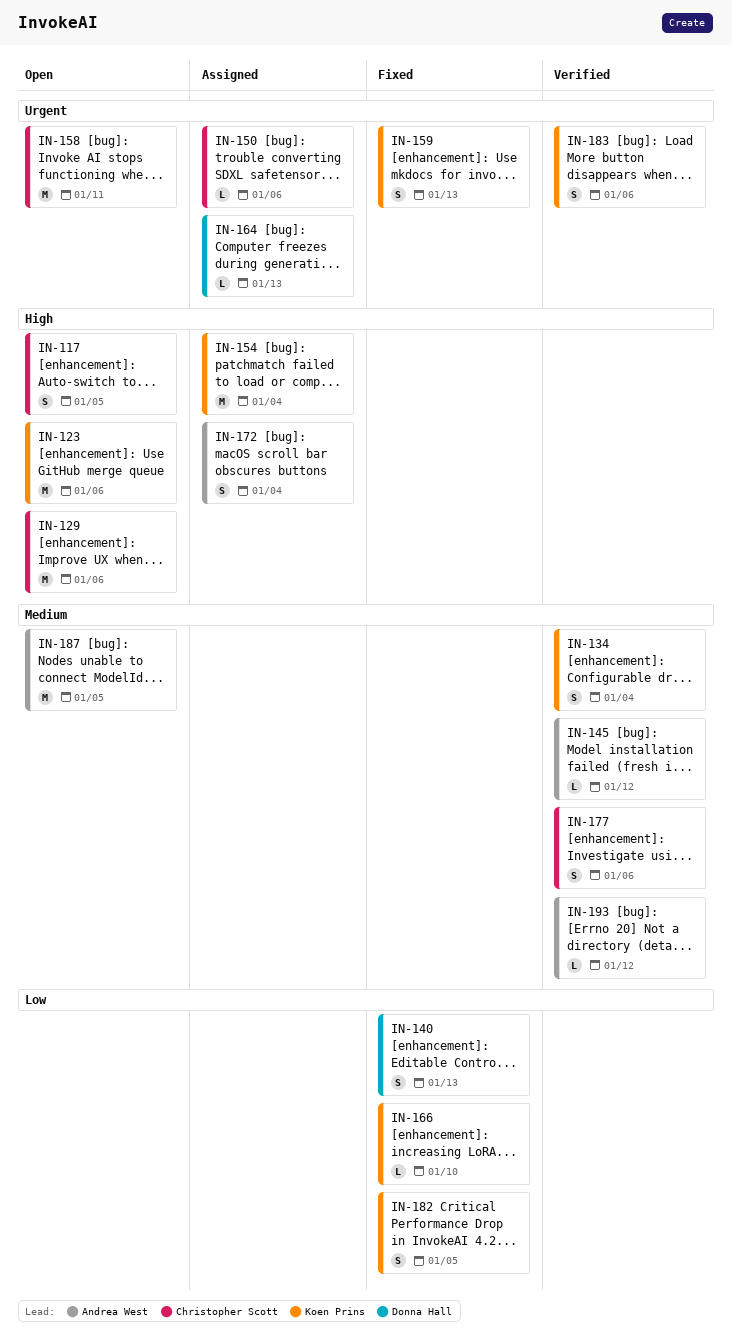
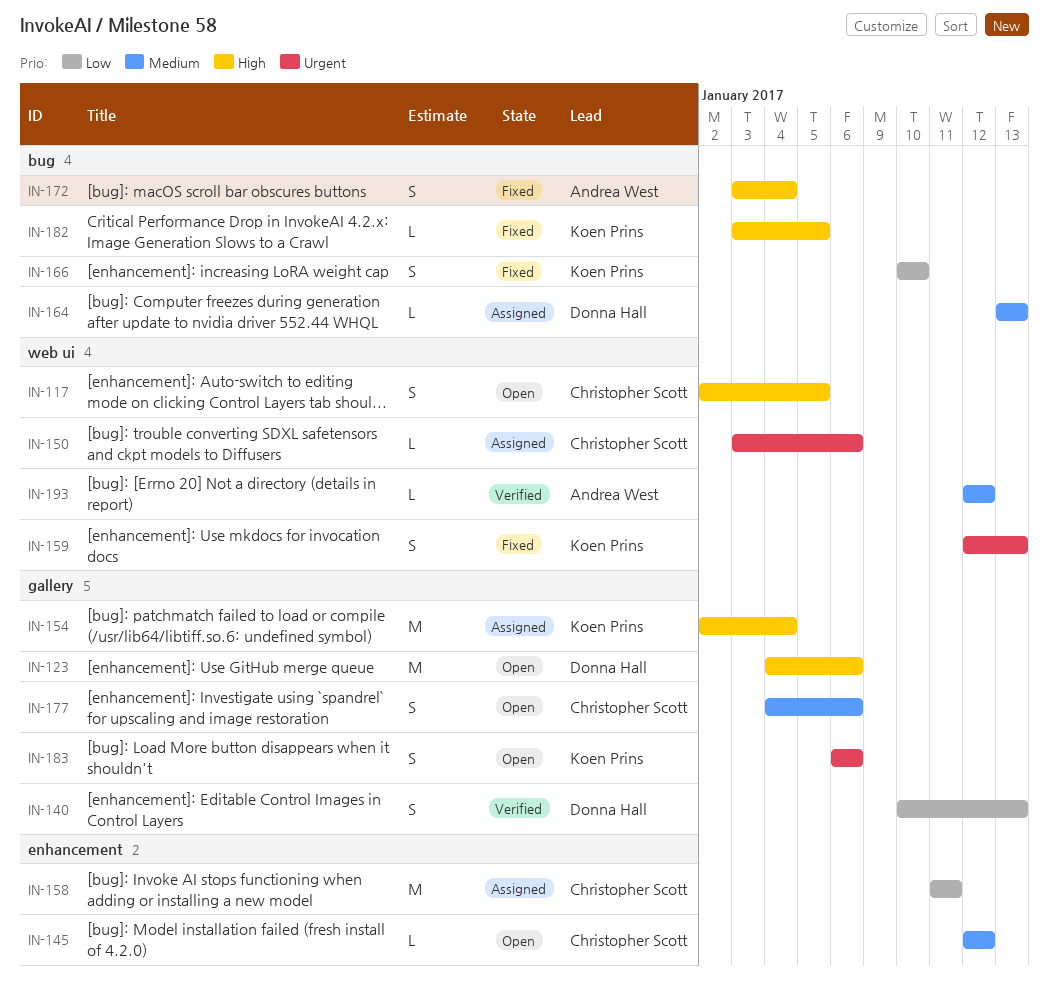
IN-123, owner: Koen Prins -> Donna Hall
IN-129: present -> none
IN-134: present -> none
IN-140, status: Fixed -> Verified
IN-145, status: Verified -> Open
IN-145, owner: Andrea West -> Christopher Scott
IN-158, status: Open -> Assigned
IN-158, priority: Urgent -> Low
IN-164, priority: Urgent -> Medium
IN-166, estimate: L -> S
IN-172, status: Assigned -> Fixed
IN-177, status: Verified -> Open
IN-182, priority: Low -> High
IN-182, estimate: S -> L
IN-183, status: Verified -> Open
IN-187: present -> none

